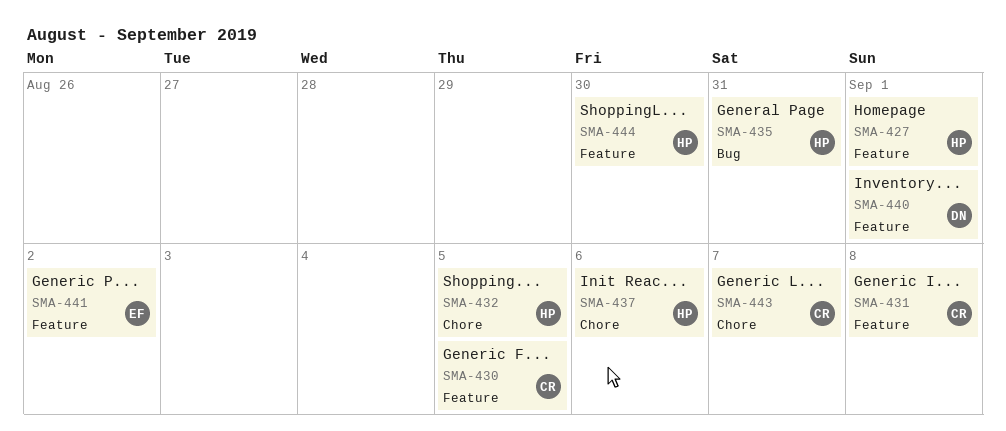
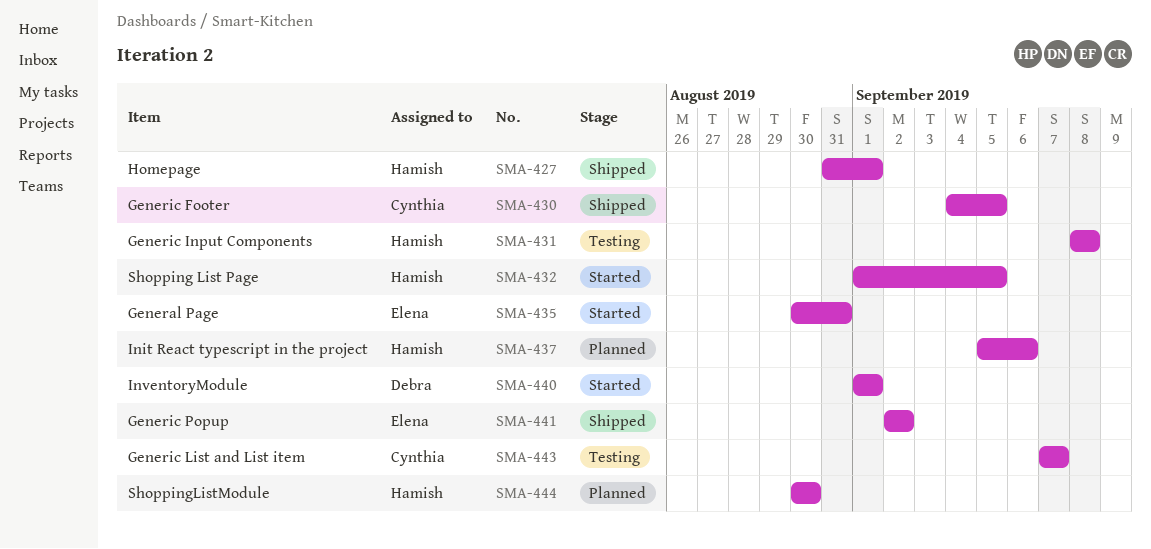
SMA-431, owner: Cynthia -> Hamish
SMA-435, owner: Hamish -> Elena

